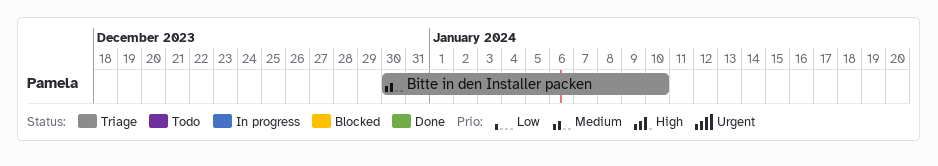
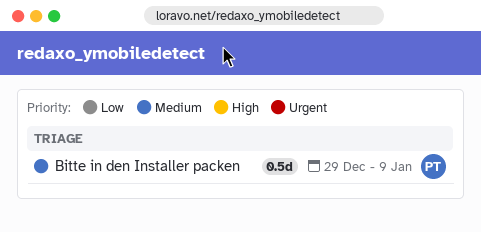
Bitte in den Installer packen, start: Dec 30 -> Dec 29
Bitte in den Installer packen, due: Jan 10 -> Jan 9

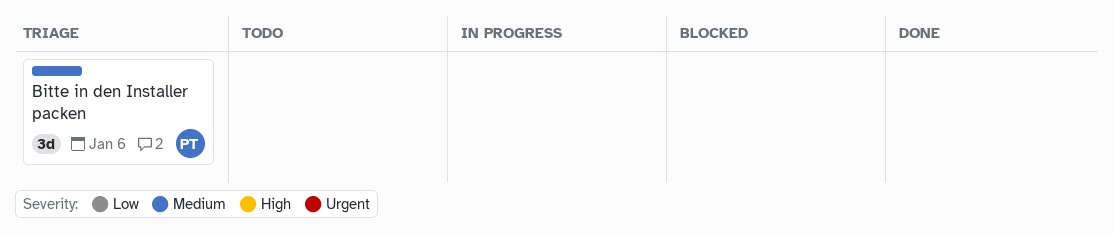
Bitte in den Installer packen, estimate: 0.5d -> 3d
Bitte in den Installer packen, due: Jan 9 -> Jan 6

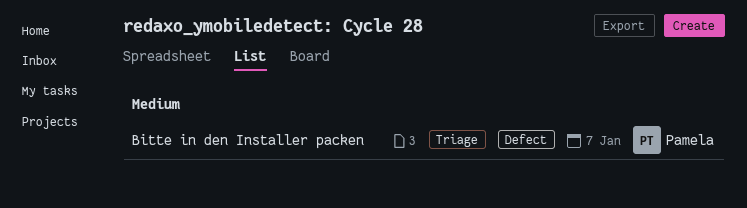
Bitte in den Installer packen, due: Jan 6 -> Jan 7

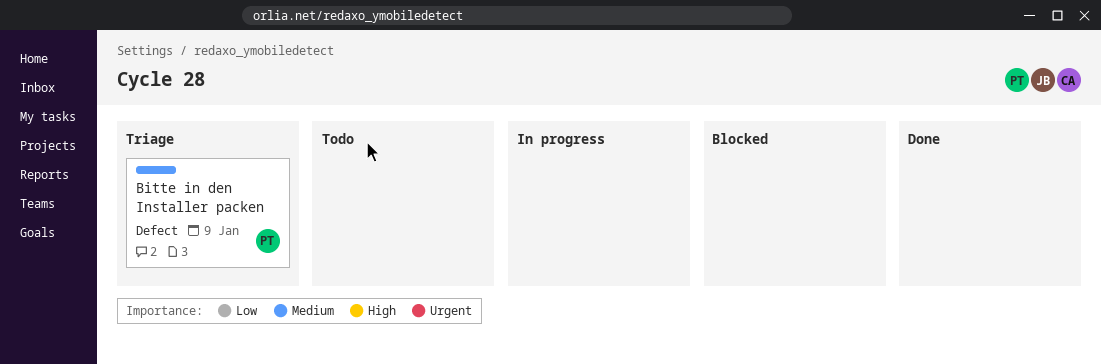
Bitte in den Installer packen, due: Jan 7 -> Jan 9

